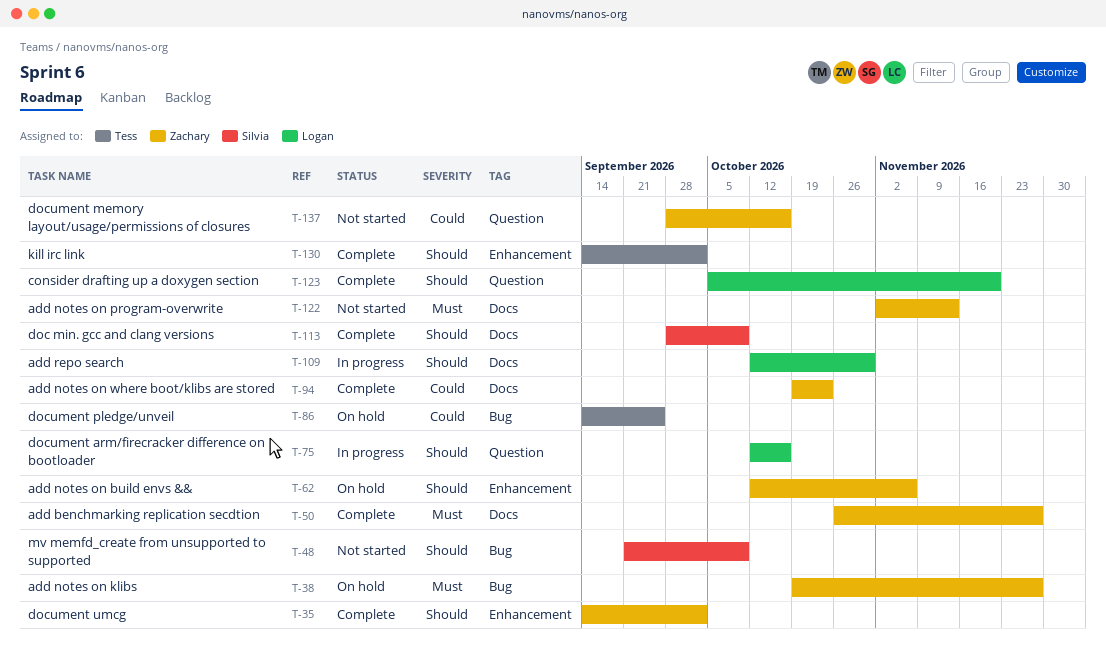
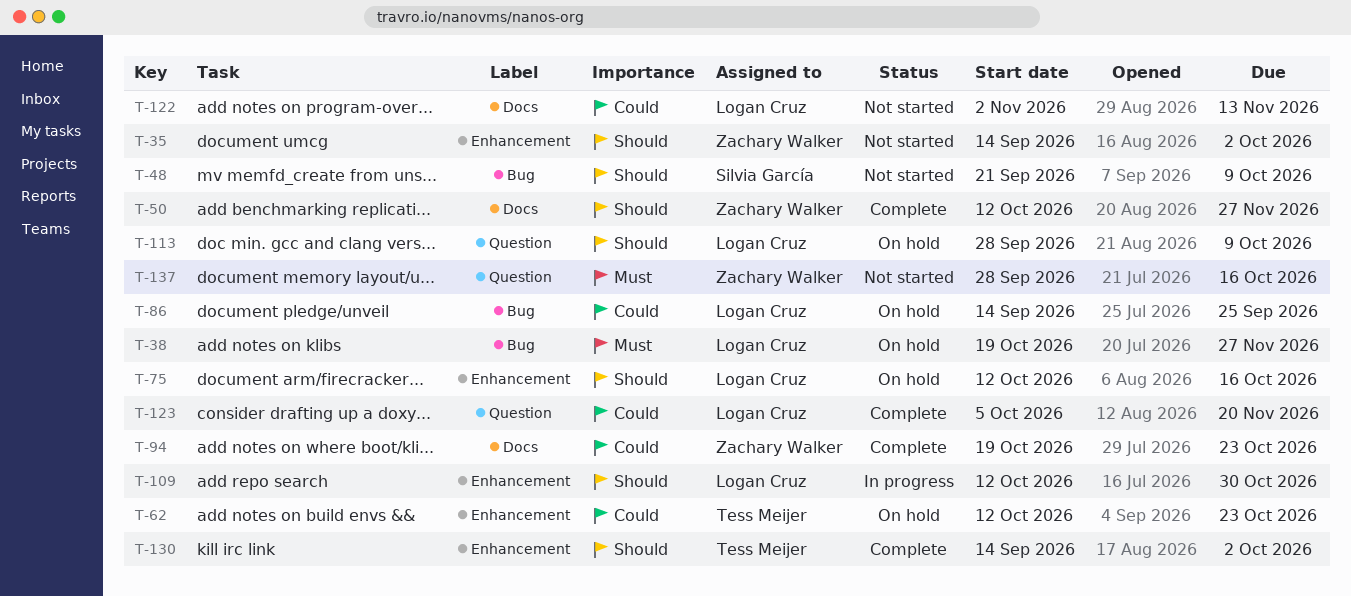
T-35, status: Complete -> Not started
T-38, owner: Zachary Walker -> Logan Cruz
T-50, priority: Must -> Should
T-50, start: Oct 26 -> Oct 12
T-62, owner: Zachary Walker -> Tess Meijer
T-62, priority: Should -> Could
T-62, due: Nov 6 -> Oct 23
T-75, status: In progress -> On hold
T-75, label: Question -> Enhancement
T-86, owner: Tess Meijer -> Logan Cruz
T-109, label: Docs -> Enhancement
T-113, status: Complete -> On hold
T-113, owner: Silvia García -> Logan Cruz
T-113, label: Docs -> Question
T-122, owner: Zachary Walker -> Logan Cruz
T-122, priority: Must -> Could
T-123, priority: Should -> Could
T-137, priority: Could -> Must

